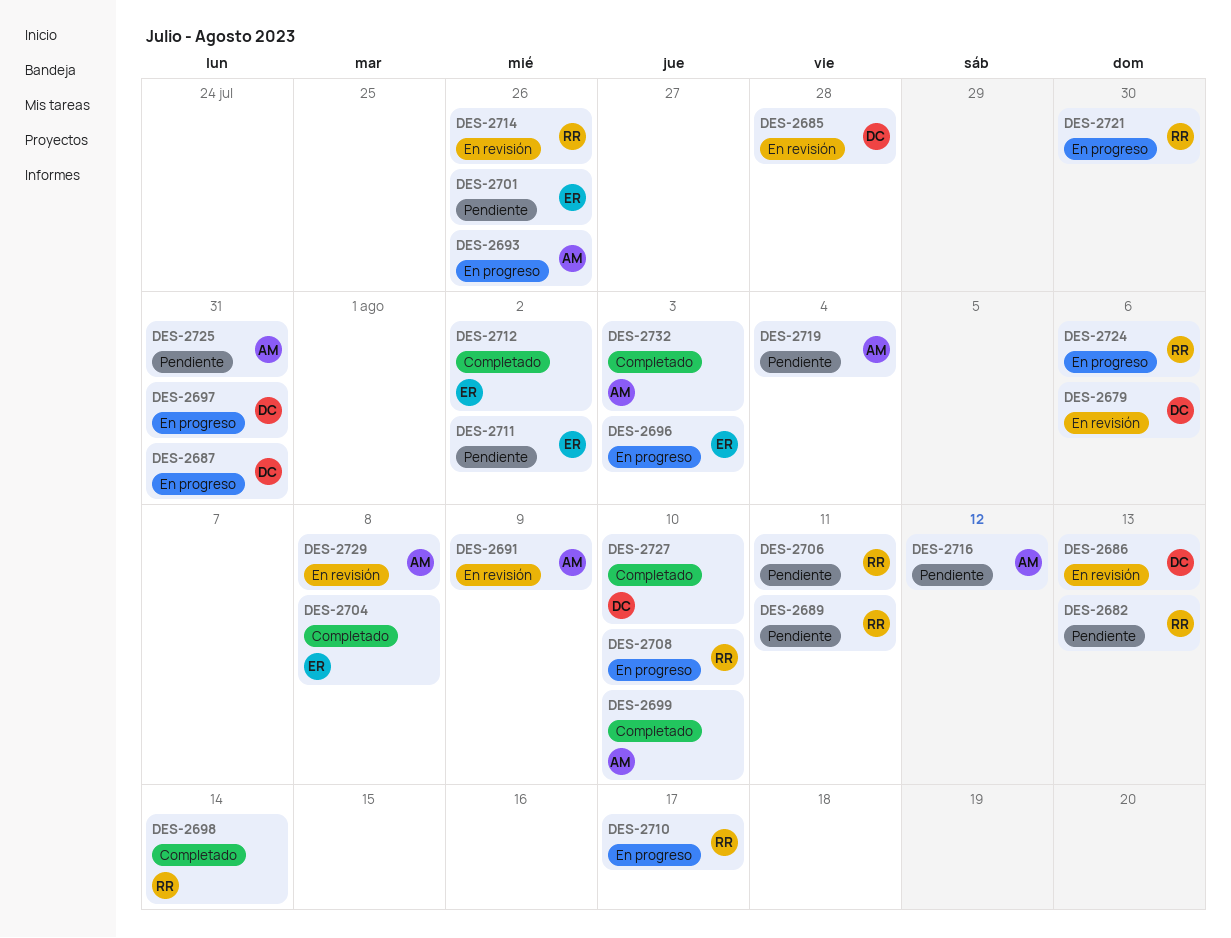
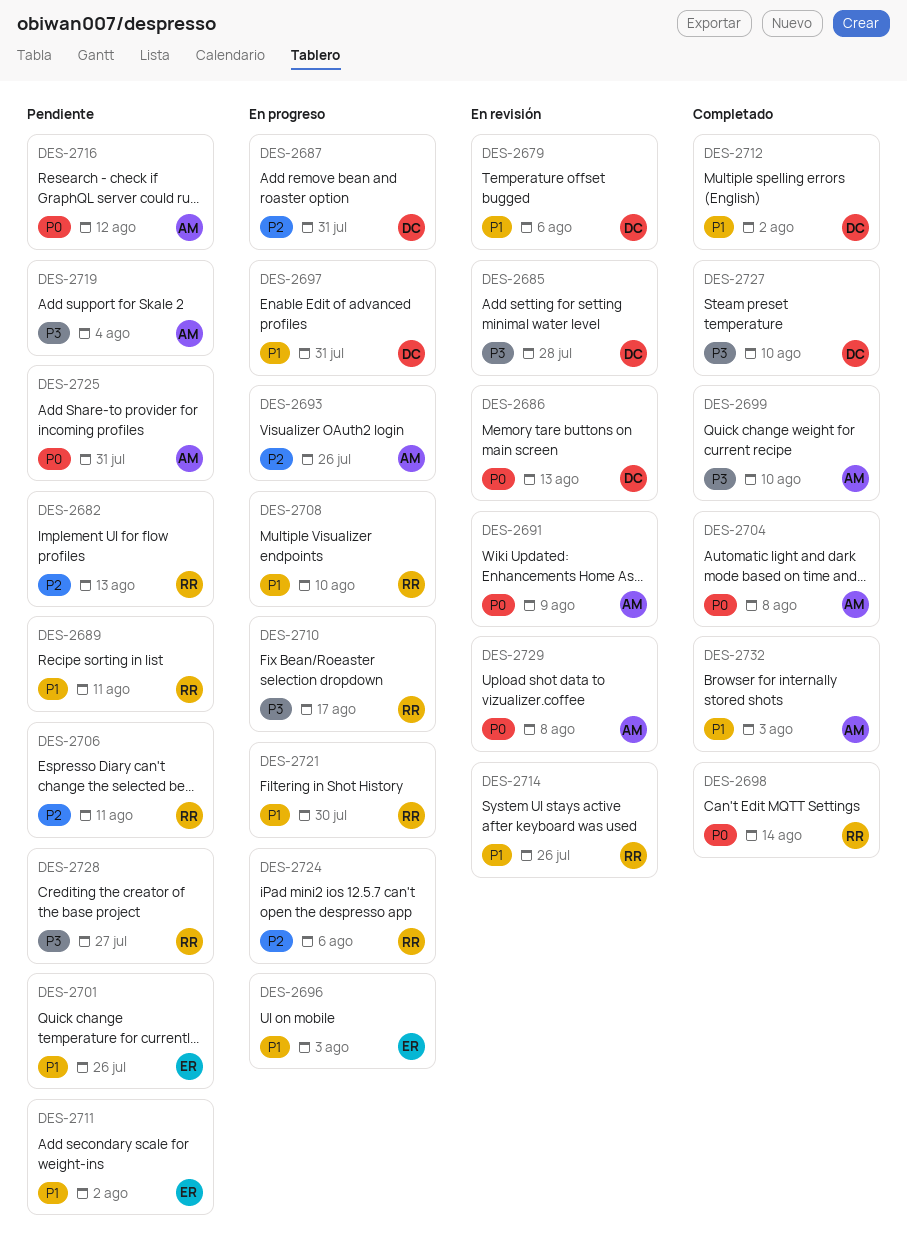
DES-2704, owner: ER -> AM
DES-2712, owner: ER -> DC
DES-2728: none -> present

